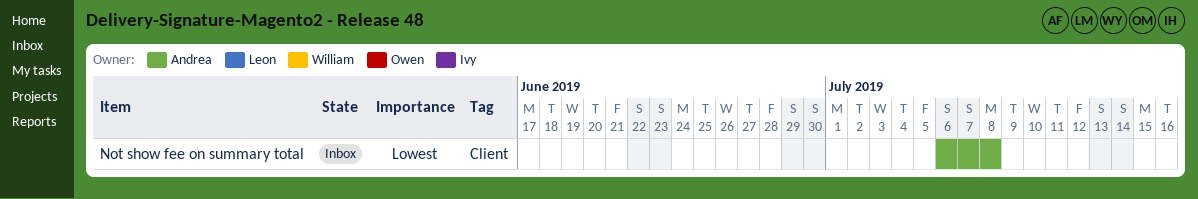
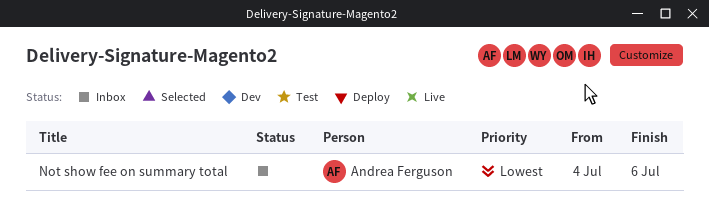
Not show fee on summary total, start: Jul 6 -> Jul 4
Not show fee on summary total, due: Jul 8 -> Jul 6

